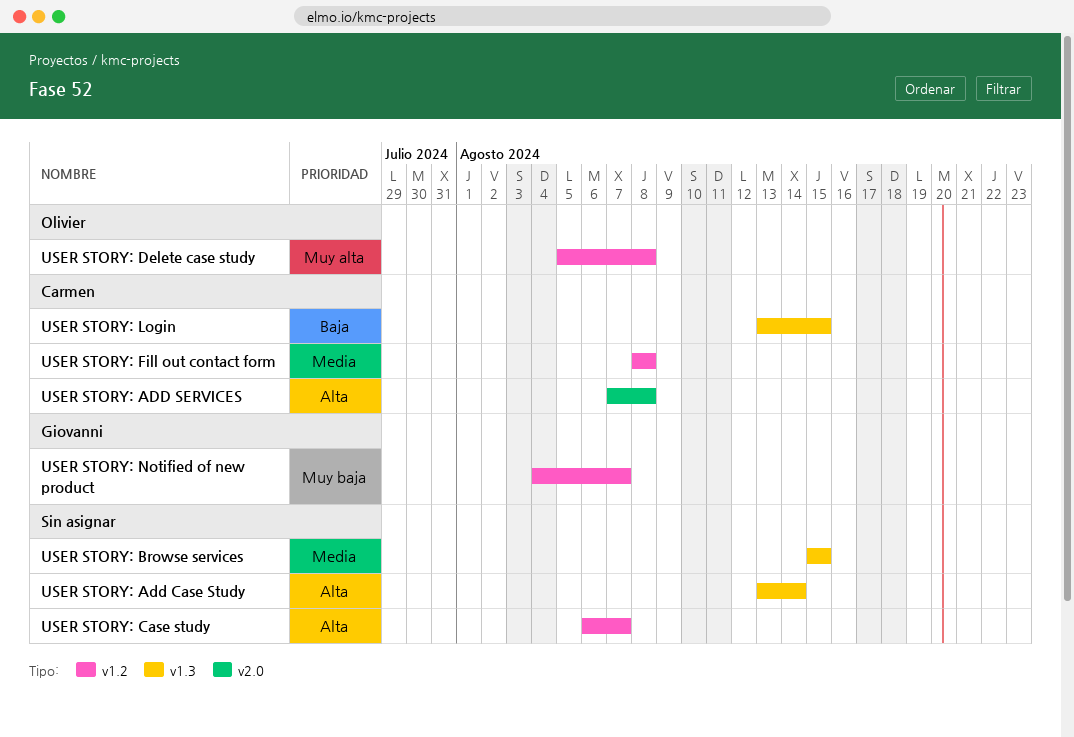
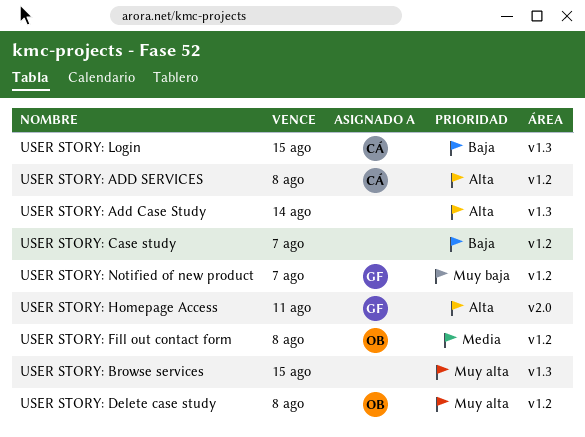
USER STORY: ADD SERVICES, label: v2.0 -> v1.2
USER STORY: Browse services, priority: Media -> Muy alta
USER STORY: Case study, priority: Alta -> Baja
USER STORY: Fill out contact form, owner: Carmen -> Olivier
USER STORY: Homepage Access: none -> present

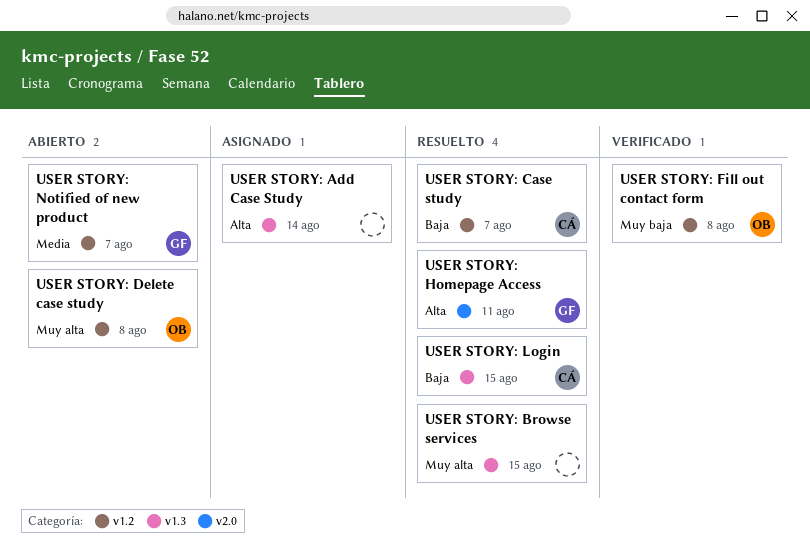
USER STORY: ADD SERVICES: present -> none
USER STORY: Case study, owner: none -> CÁ
USER STORY: Fill out contact form, priority: Media -> Muy baja
USER STORY: Notified of new product, priority: Muy baja -> Media

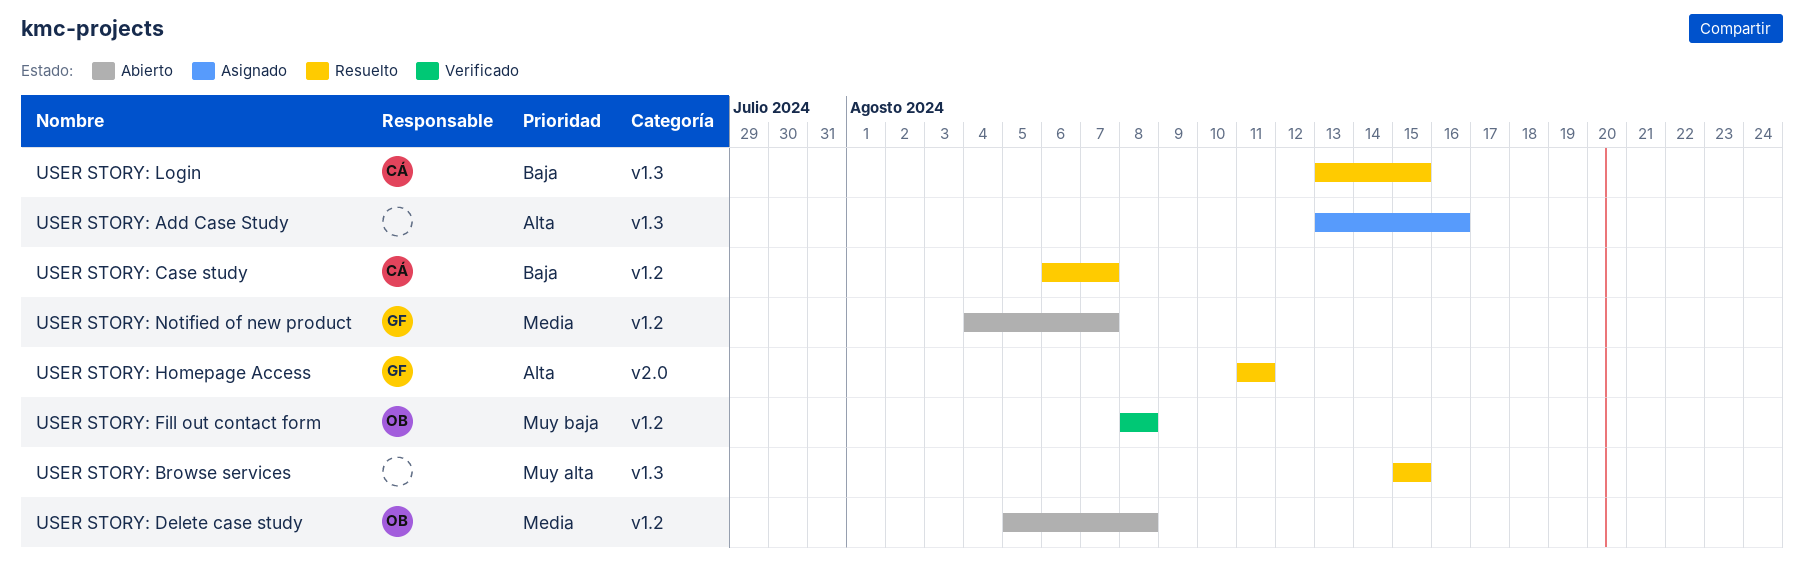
USER STORY: Add Case Study, due: Aug 14 -> Aug 16
USER STORY: Delete case study, priority: Muy alta -> Media

